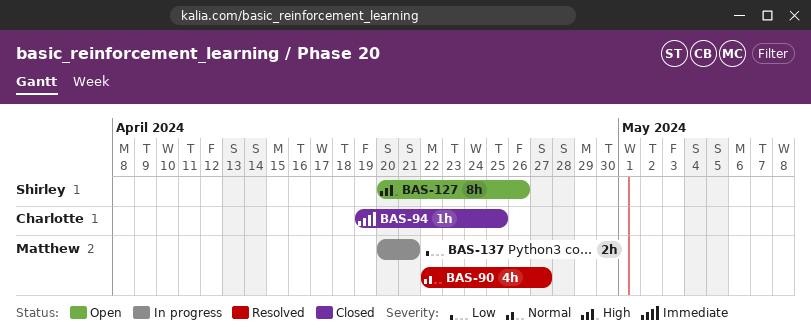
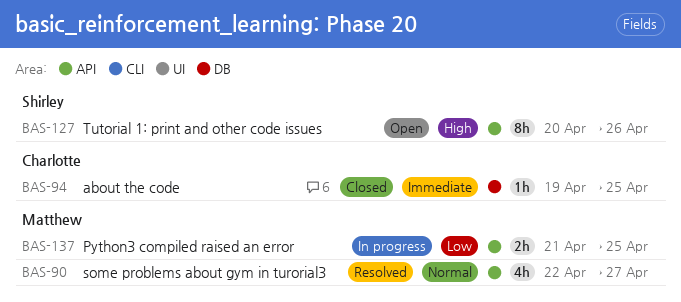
BAS-137, start: Apr 20 -> Apr 21
BAS-137, due: Apr 21 -> Apr 25

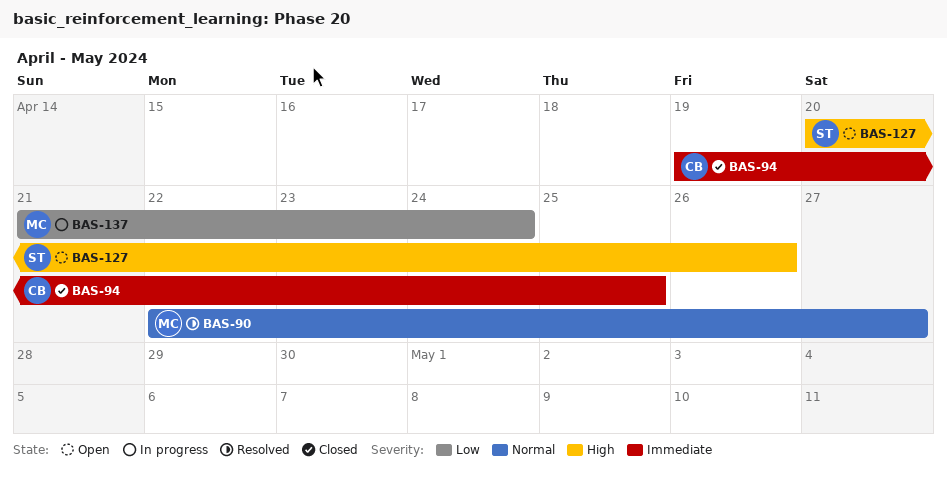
BAS-137, due: Apr 25 -> Apr 24

